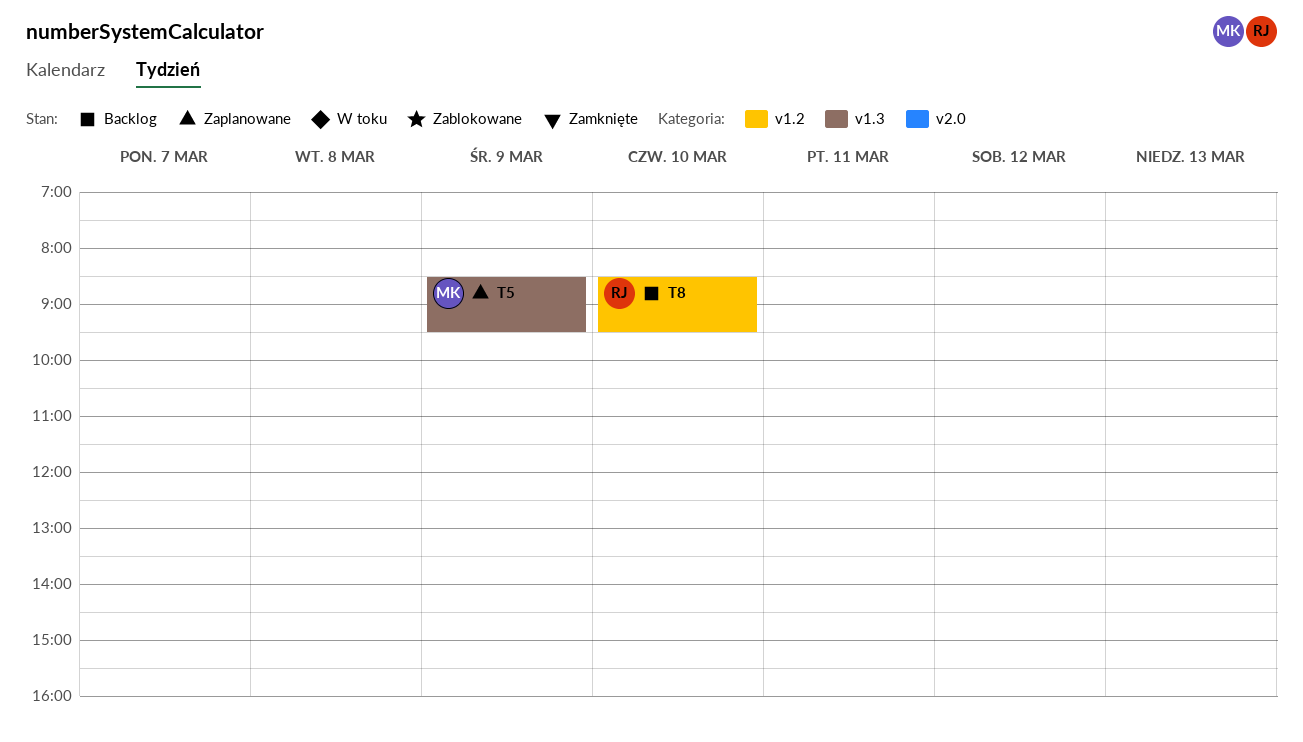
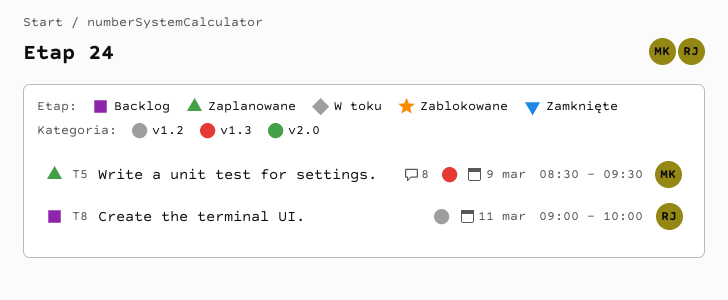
T8, day: Mar 10 -> Mar 11
T8, begins: 08:30 -> 09:00
T8, ends: 09:30 -> 10:00

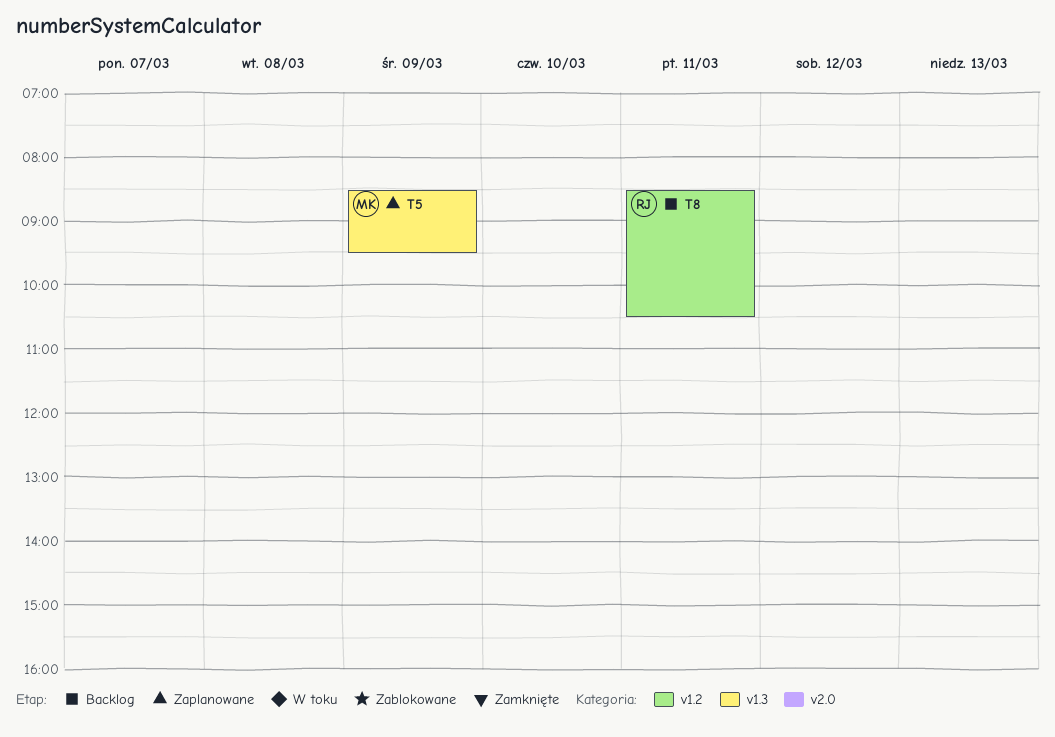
T8, begins: 09:00 -> 08:30
T8, ends: 10:00 -> 10:30

